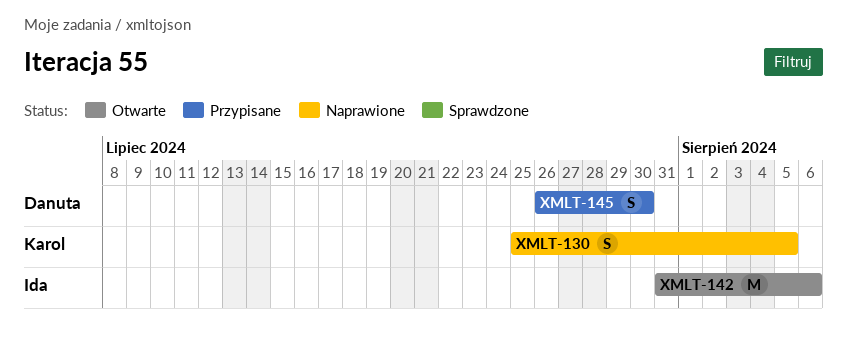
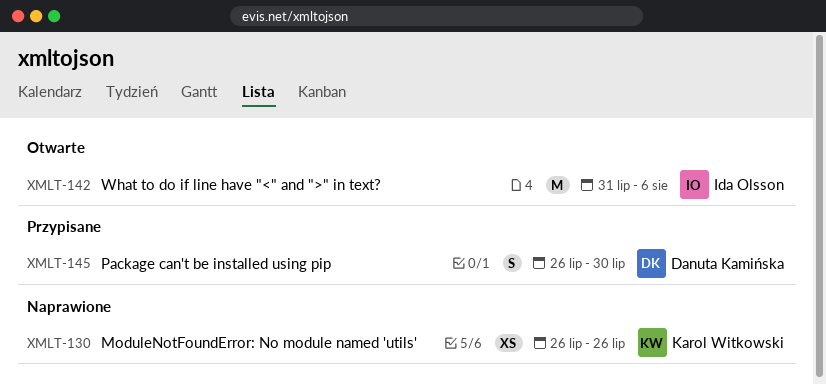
XMLT-130, estimate: S -> XS
XMLT-130, start: Jul 25 -> Jul 26
XMLT-130, due: Aug 5 -> Jul 26

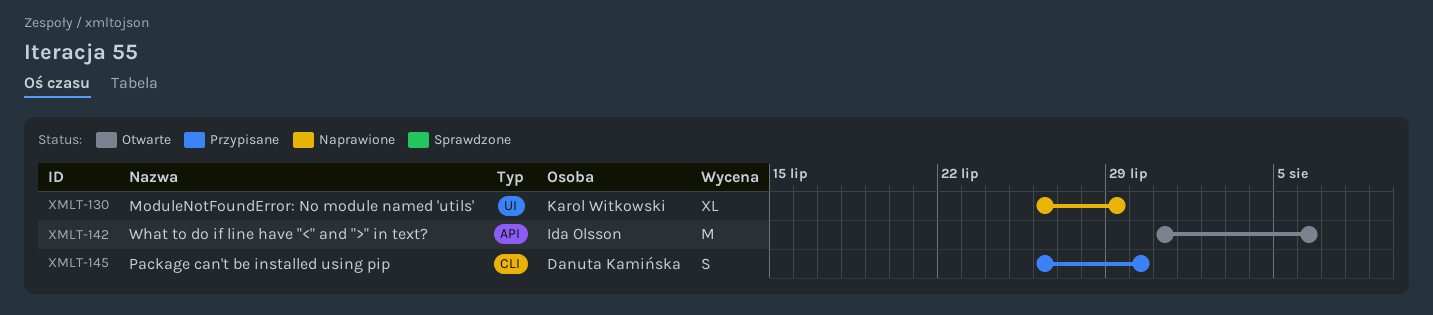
XMLT-130, estimate: XS -> XL
XMLT-130, due: Jul 26 -> Jul 29

